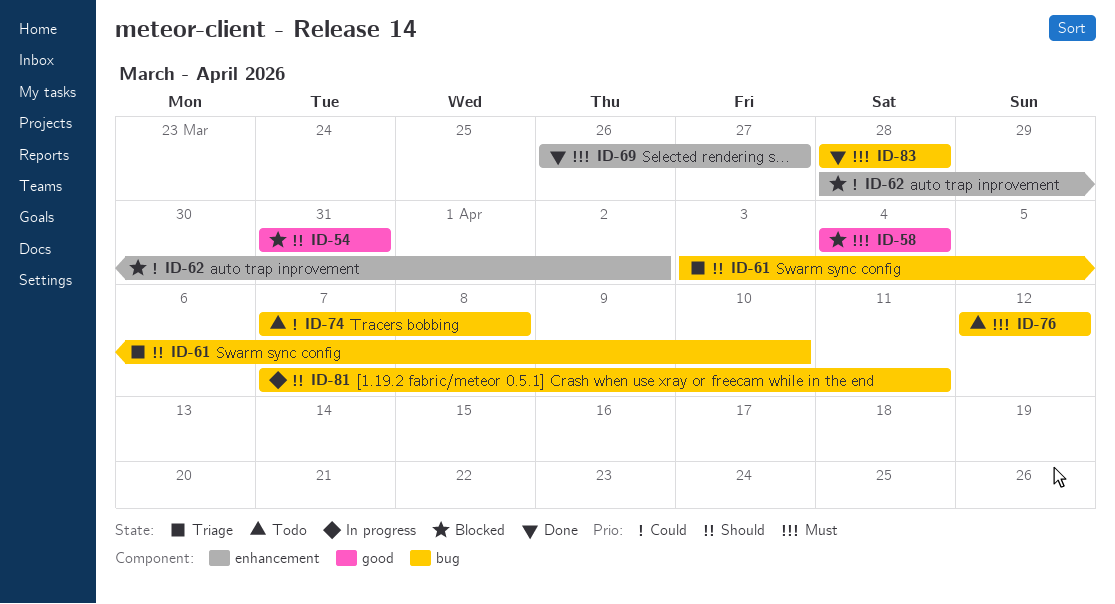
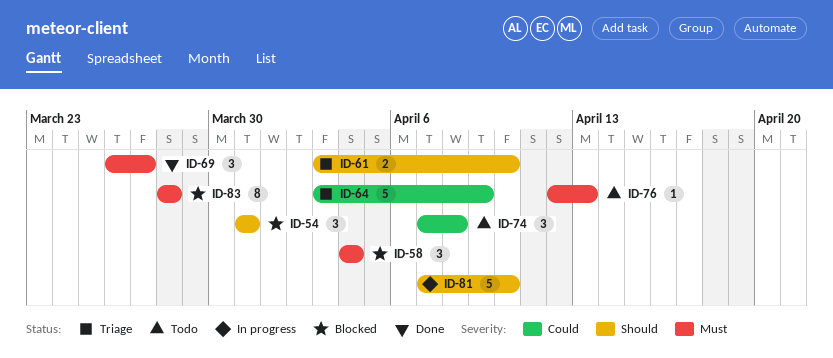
ID-62: present -> none
ID-64: none -> present
ID-76, due: Apr 12 -> Apr 13
ID-81, due: Apr 11 -> Apr 10
ID-83, status: Done -> Blocked

